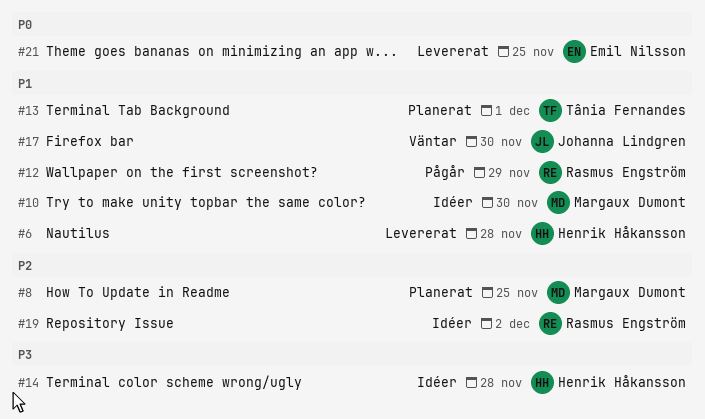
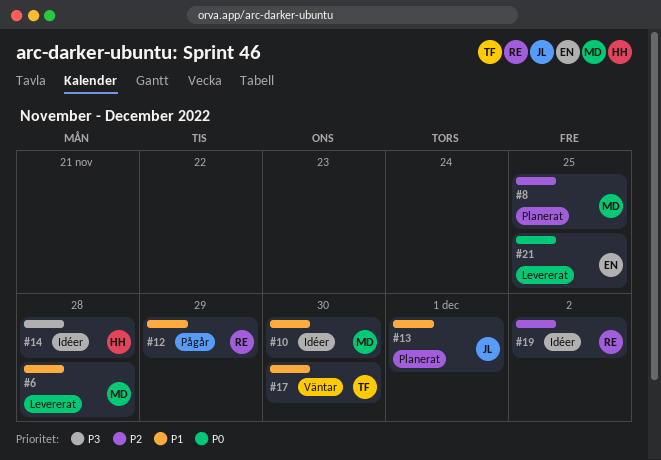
#6, owner: Henrik Håkansson -> Margaux Dumont
#13, owner: Tânia Fernandes -> Johanna Lindgren
#17, owner: Johanna Lindgren -> Tânia Fernandes

